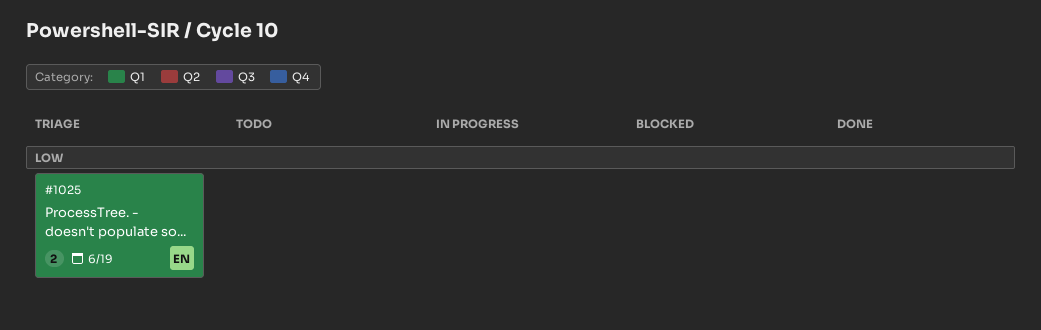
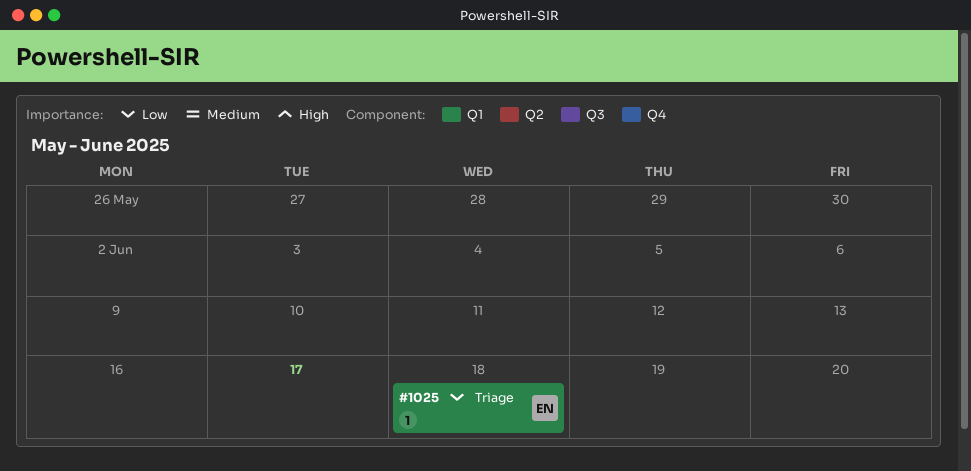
#1025, estimate: 2 -> 1
#1025, due: Jun 19 -> Jun 18

